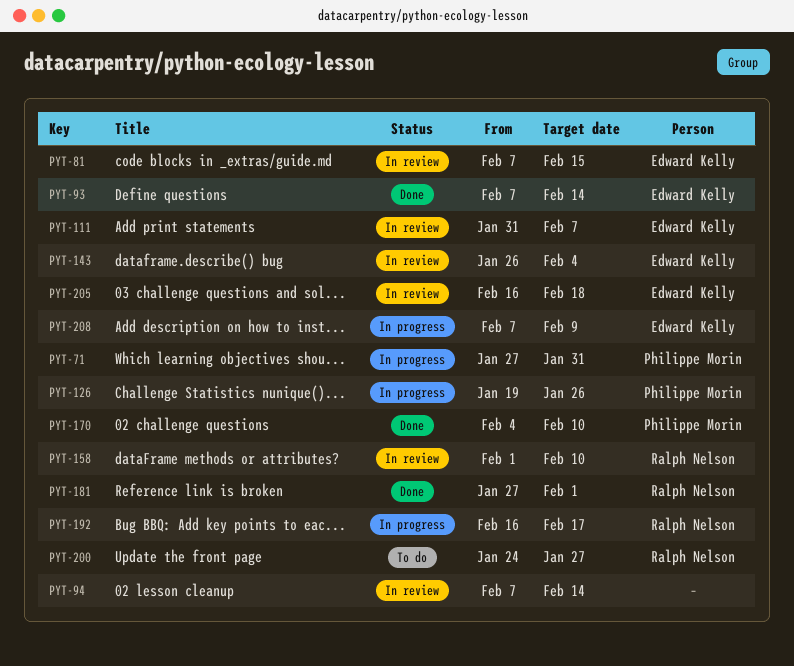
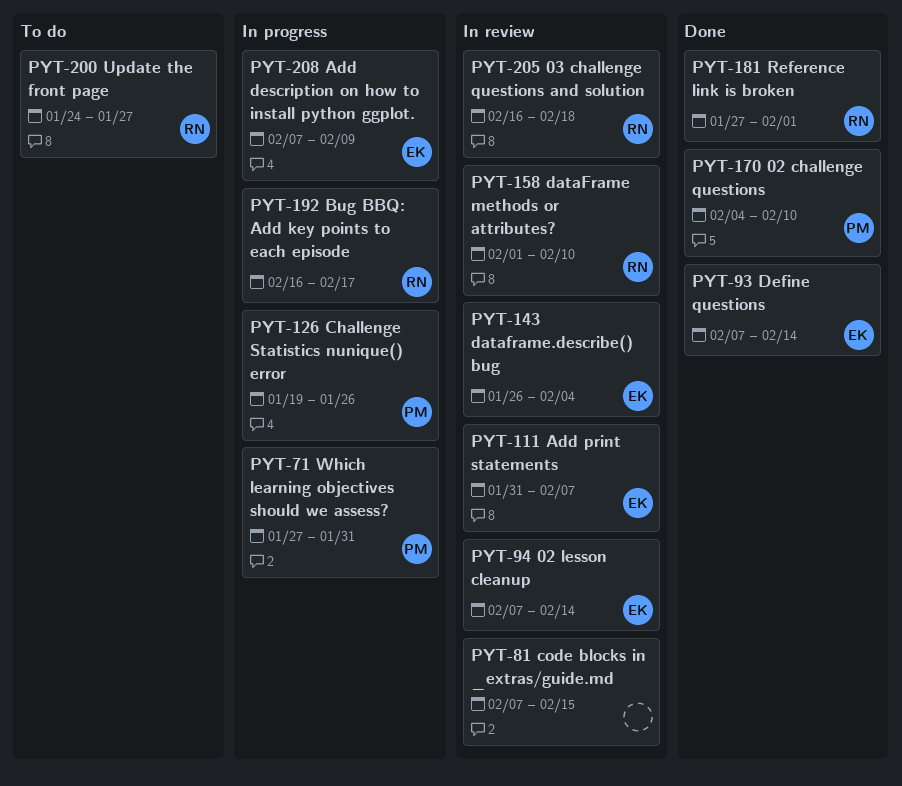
PYT-81, owner: Edward Kelly -> none
PYT-94, owner: none -> Edward Kelly
PYT-205, owner: Edward Kelly -> Ralph Nelson

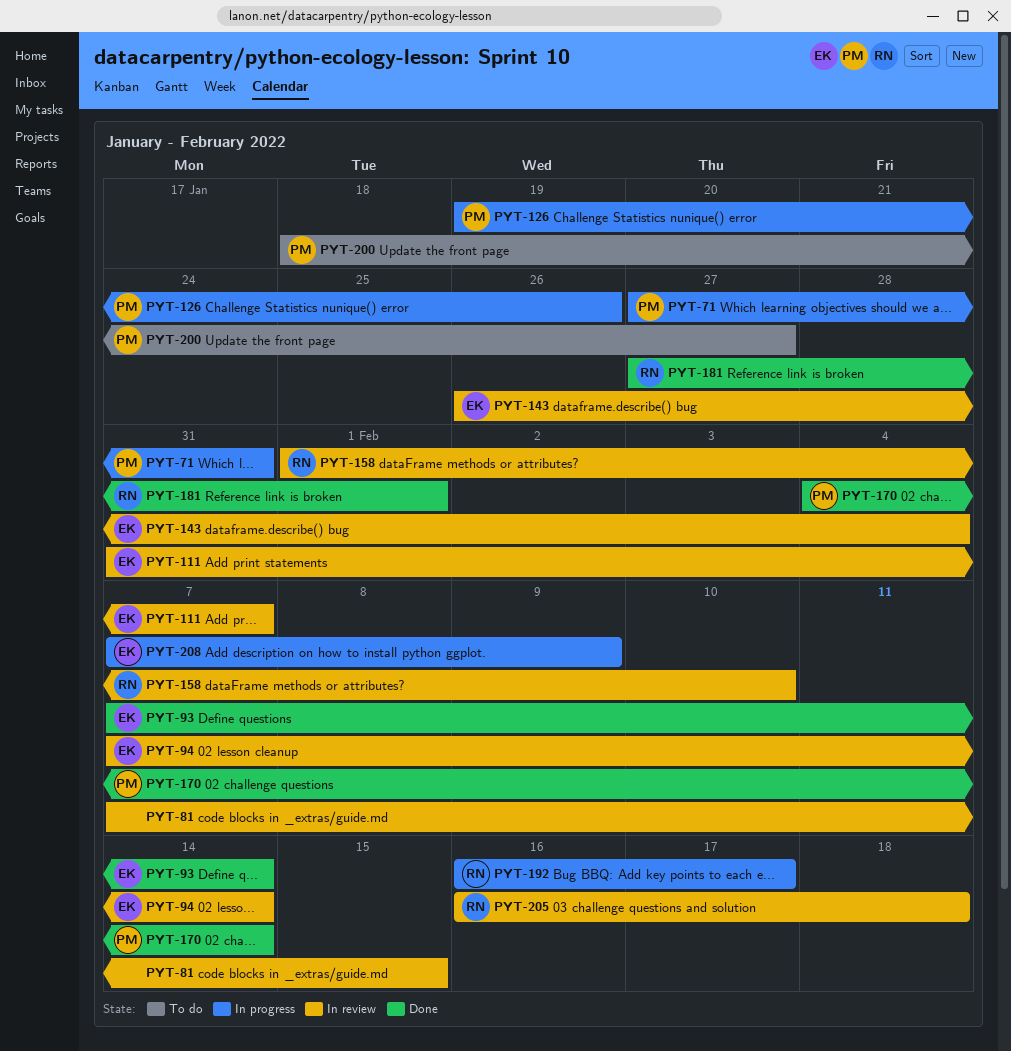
PYT-170, due: Feb 10 -> Feb 14
PYT-200, owner: RN -> PM
PYT-200, start: Jan 24 -> Jan 18

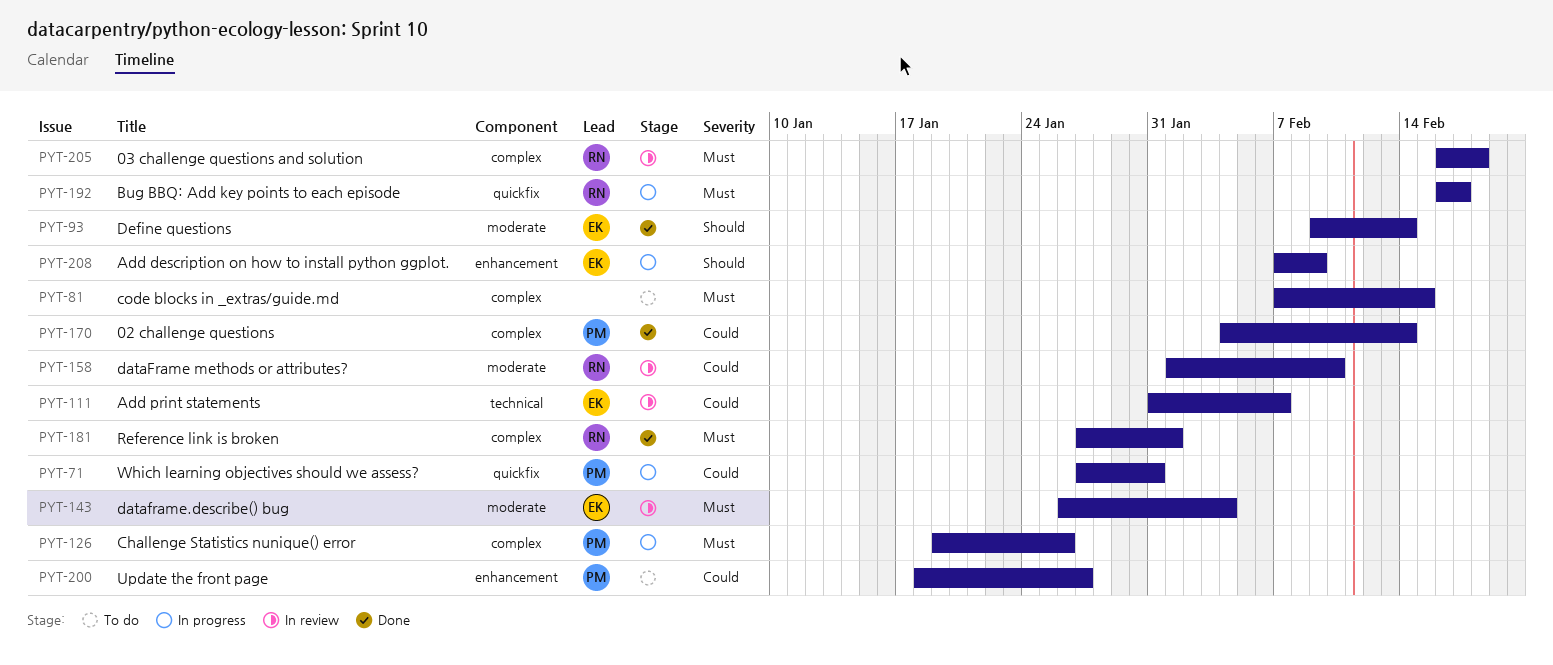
PYT-81, status: In review -> To do
PYT-93, start: Feb 7 -> Feb 9
PYT-94: present -> none

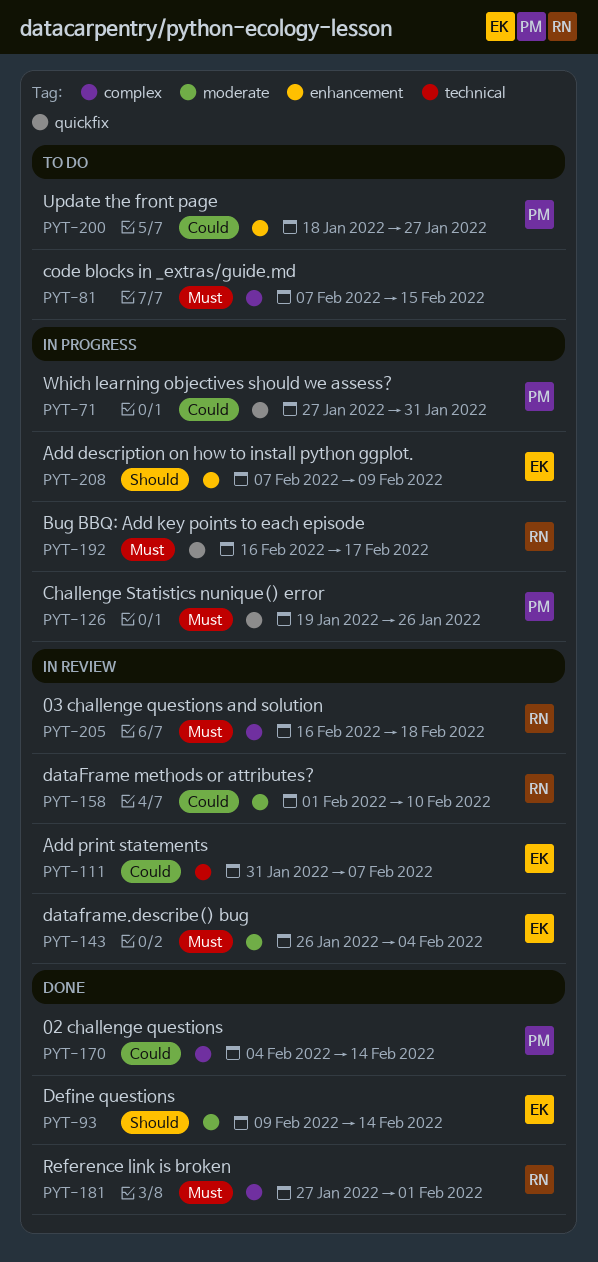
PYT-126, label: complex -> quickfix

